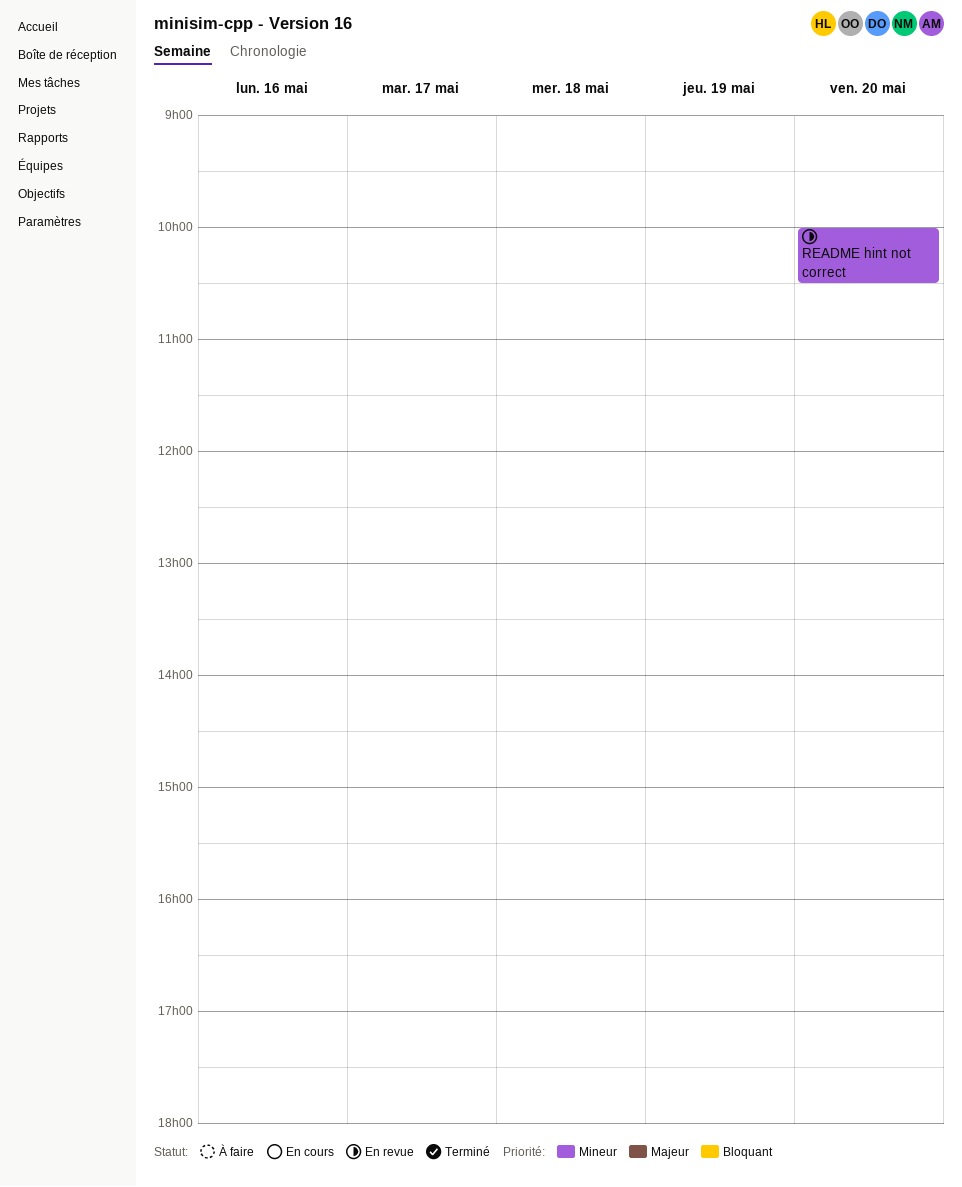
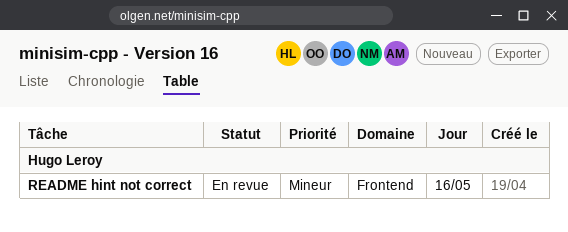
README hint not correct, day: May 20 -> May 16

